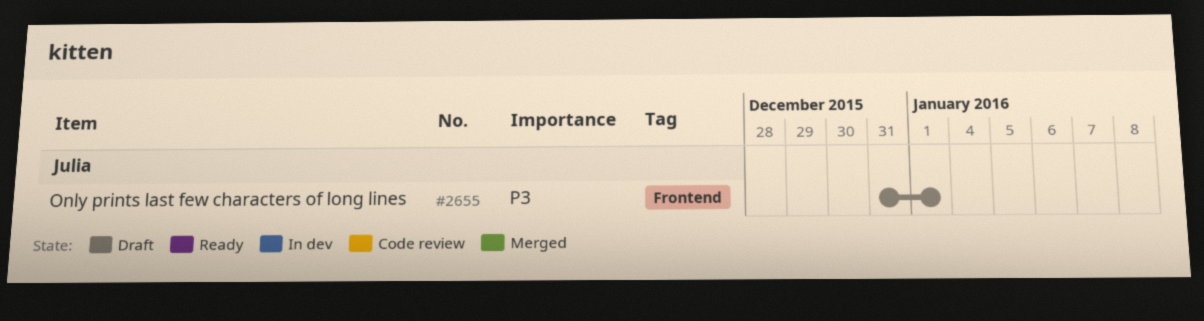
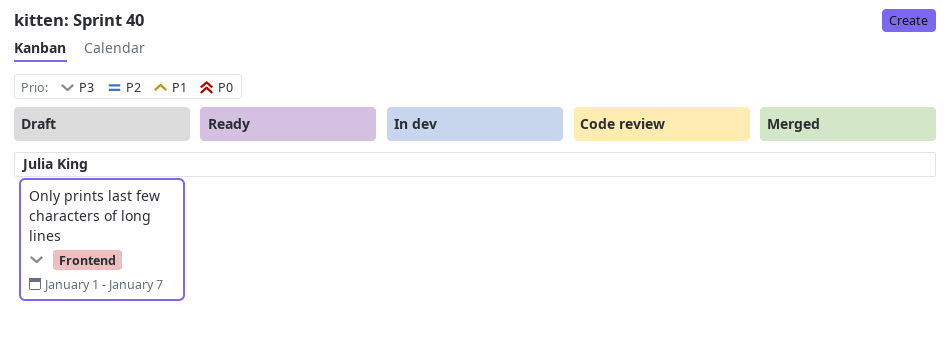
Only prints last few characters of long lines, start: Dec 31 -> Jan 1
Only prints last few characters of long lines, due: Jan 1 -> Jan 7

